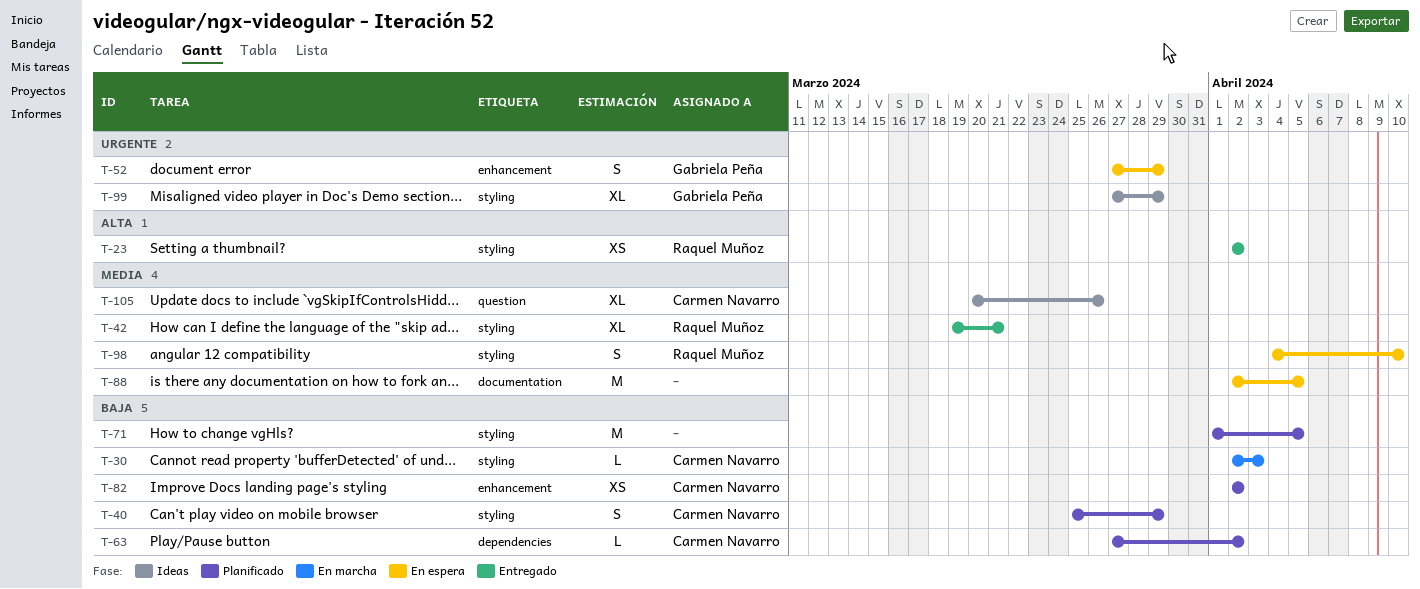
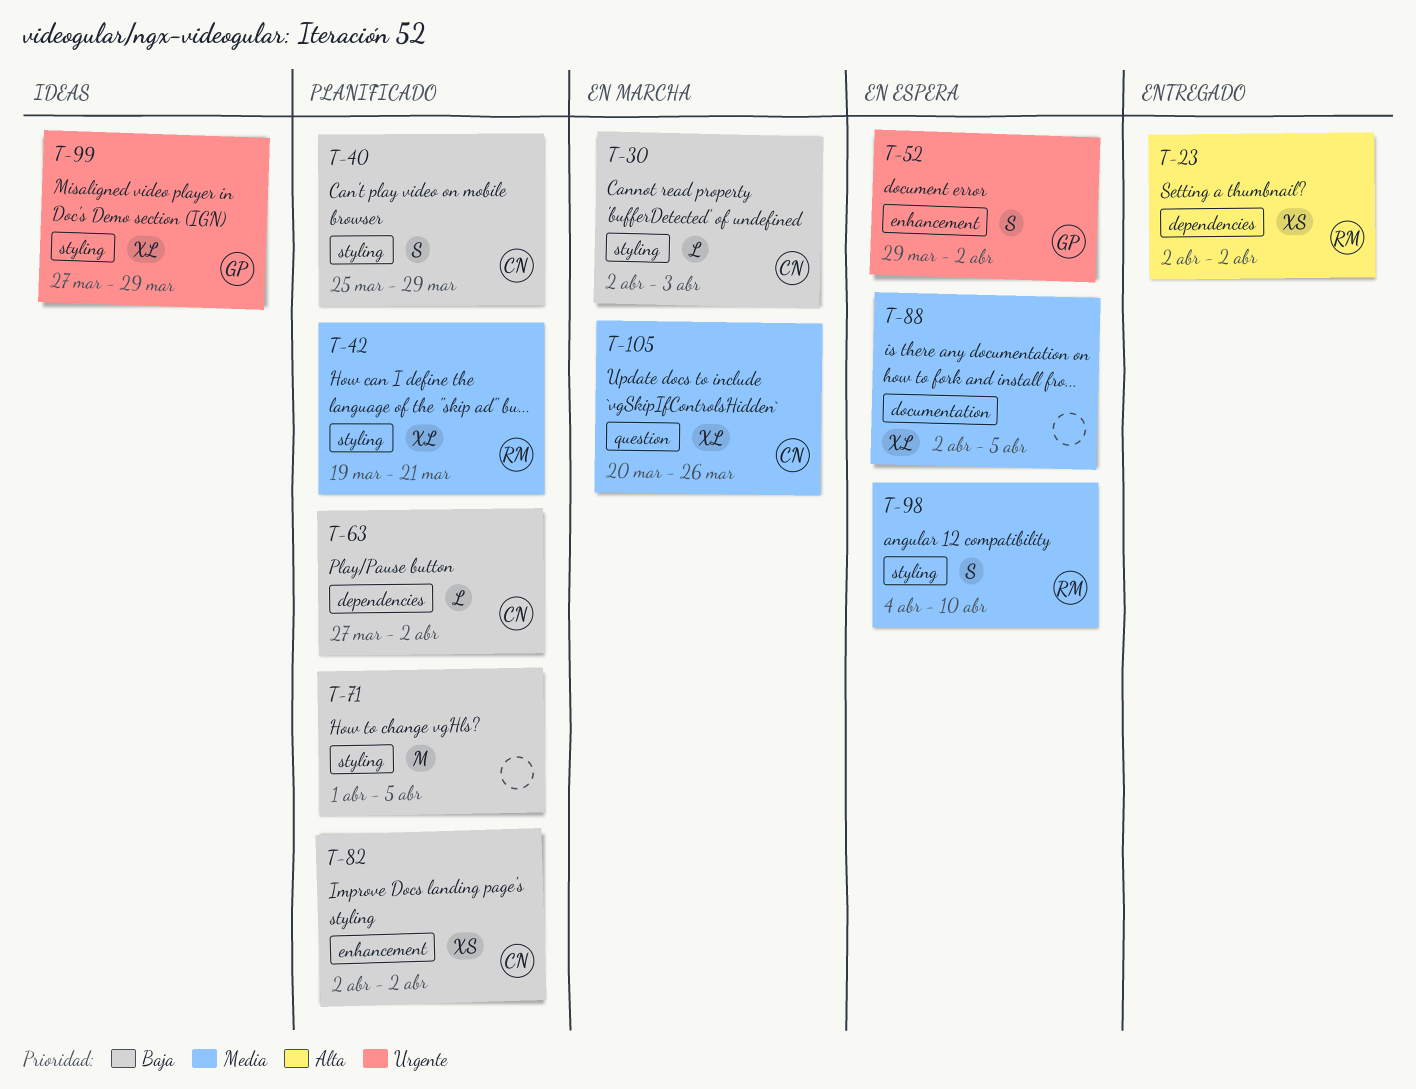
T-23, label: styling -> dependencies
T-42, status: Entregado -> Planificado
T-52, start: Mar 27 -> Mar 29
T-52, due: Mar 29 -> Apr 2
T-88, estimate: M -> XL
T-105, status: Ideas -> En marcha

